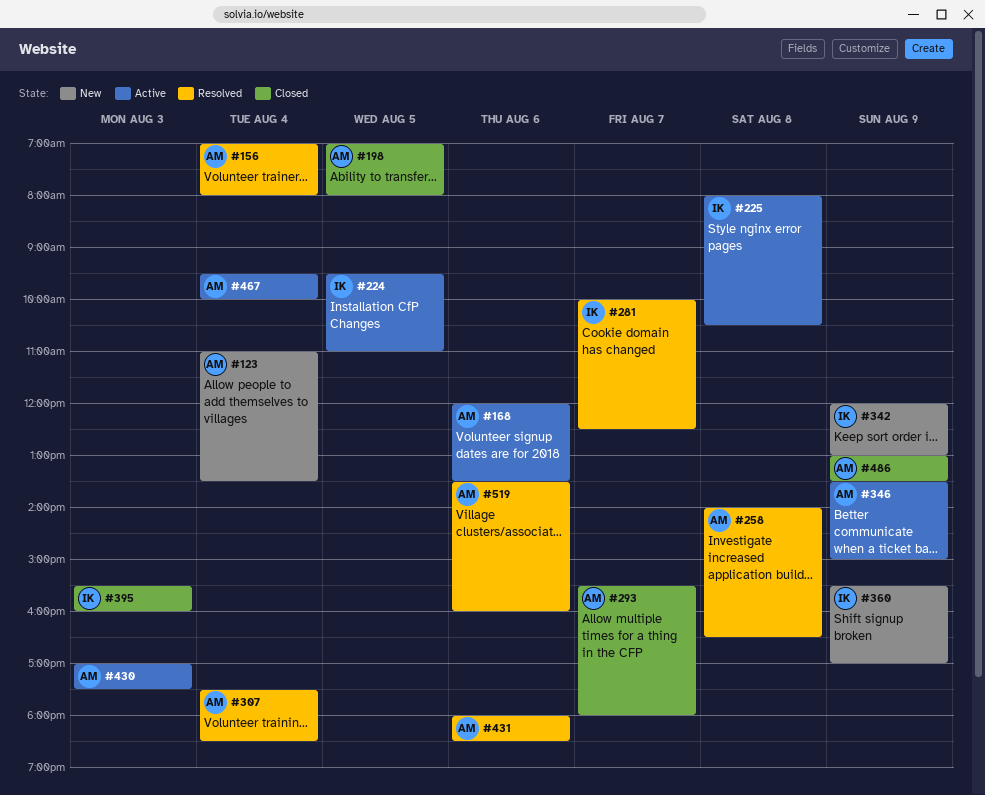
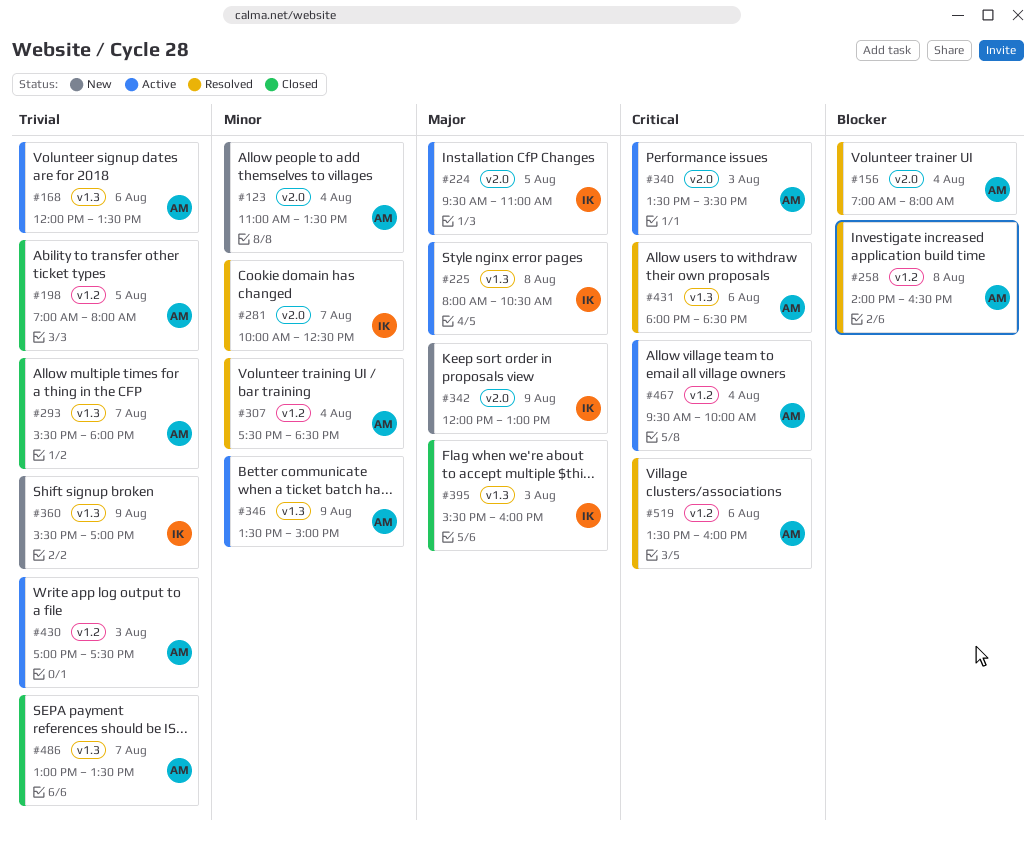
#340: none -> present
#486, day: Aug 9 -> Aug 7

